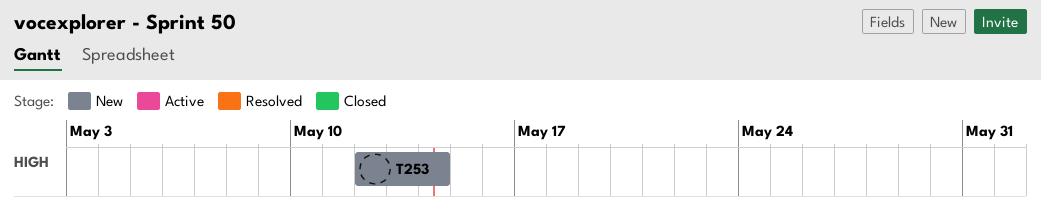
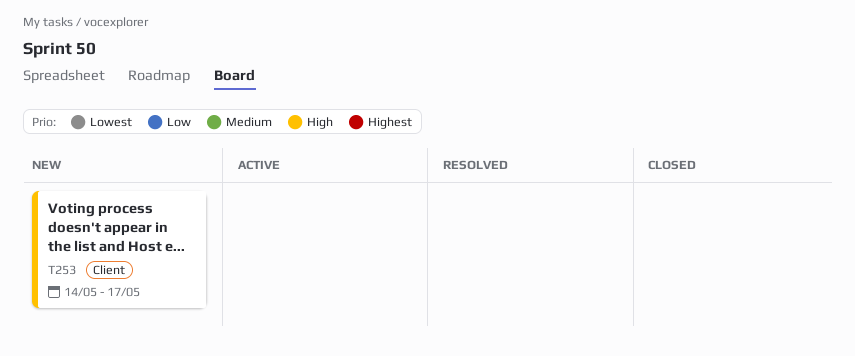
T253, start: May 12 -> May 14
T253, due: May 14 -> May 17

